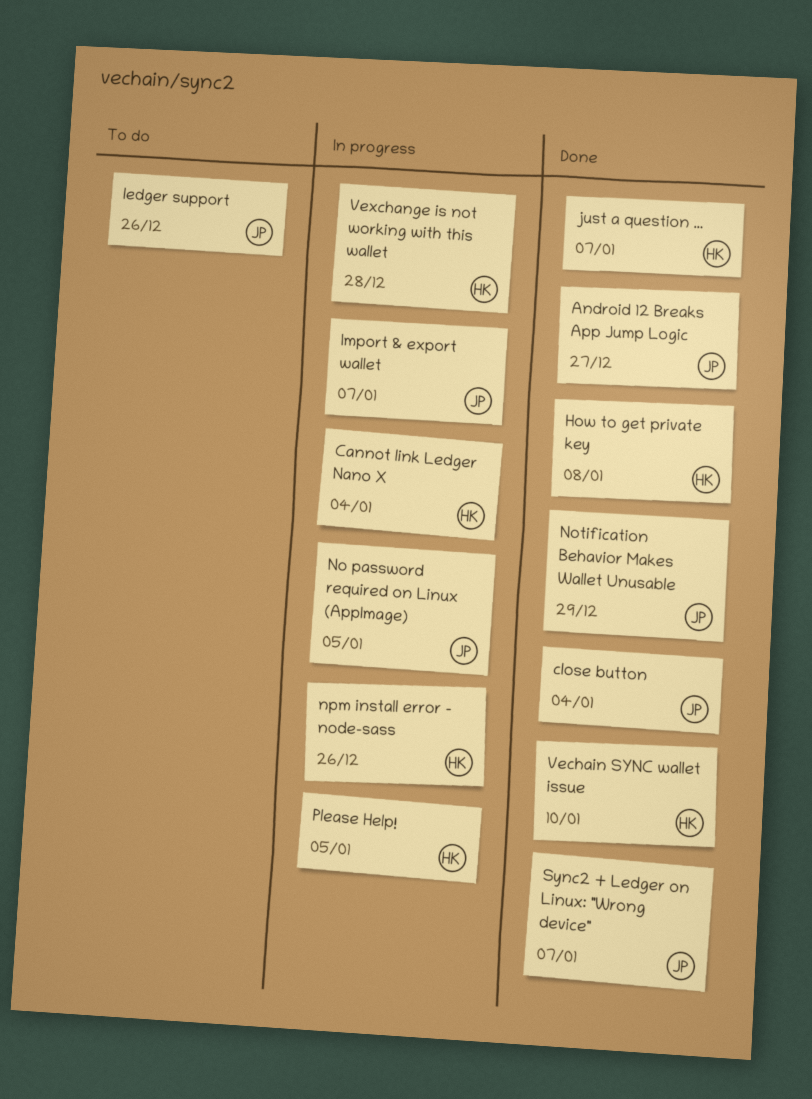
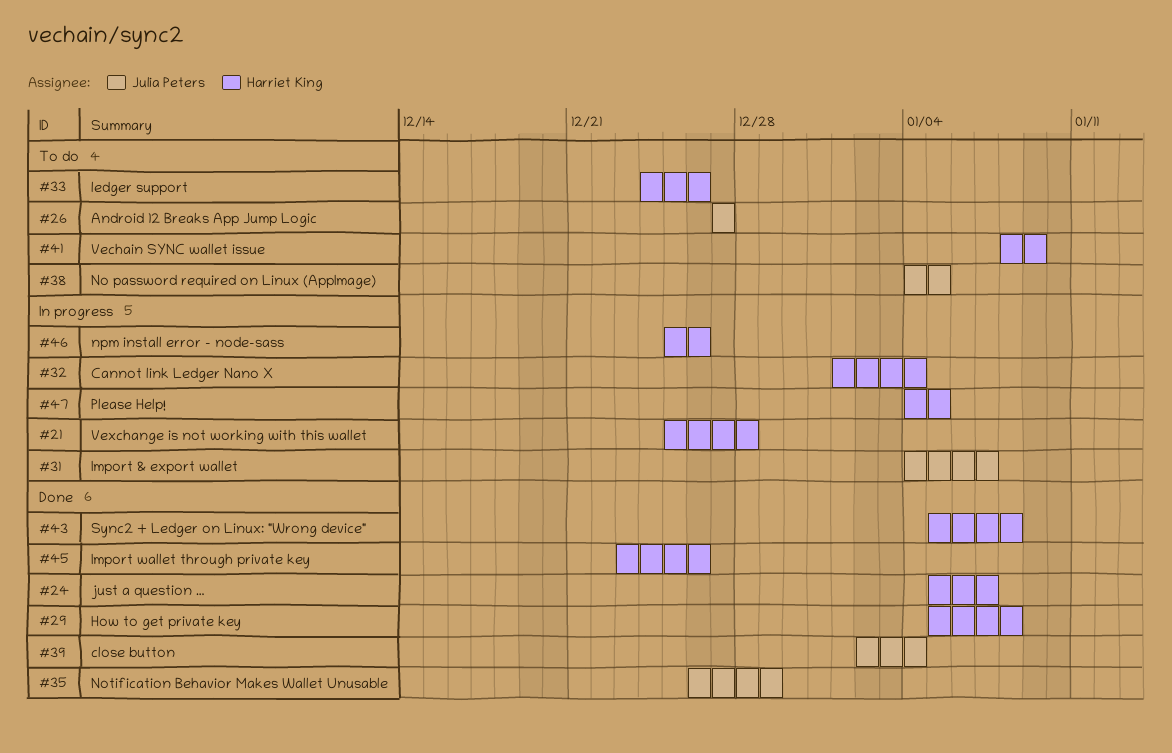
Android 12 Breaks App Jump Logic, status: Done -> To do
Import wallet through private key: none -> present
ledger support, owner: Julia Peters -> Harriet King
No password required on Linux (AppImage), status: In progress -> To do
Sync2 + Ledger on Linux: "Wrong device", owner: Julia Peters -> Harriet King
Sync2 + Ledger on Linux: "Wrong device", due: Jan 7 -> Jan 8
Vechain SYNC wallet issue, status: Done -> To do
Vechain SYNC wallet issue, due: Jan 10 -> Jan 9

